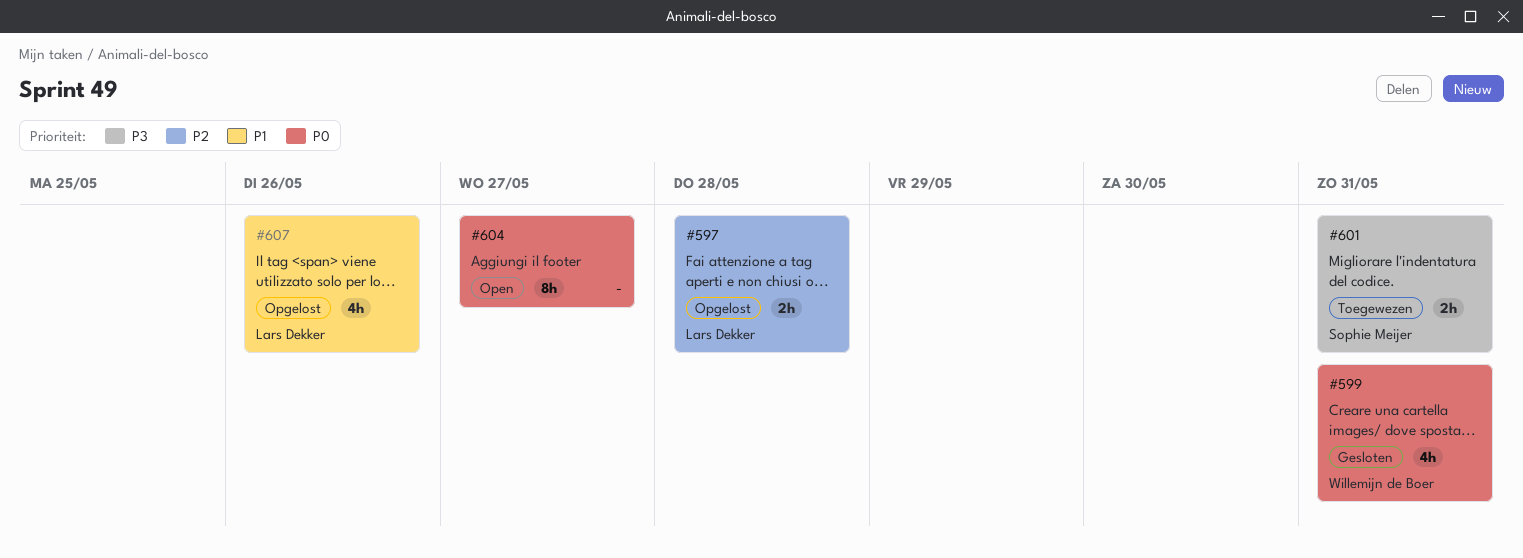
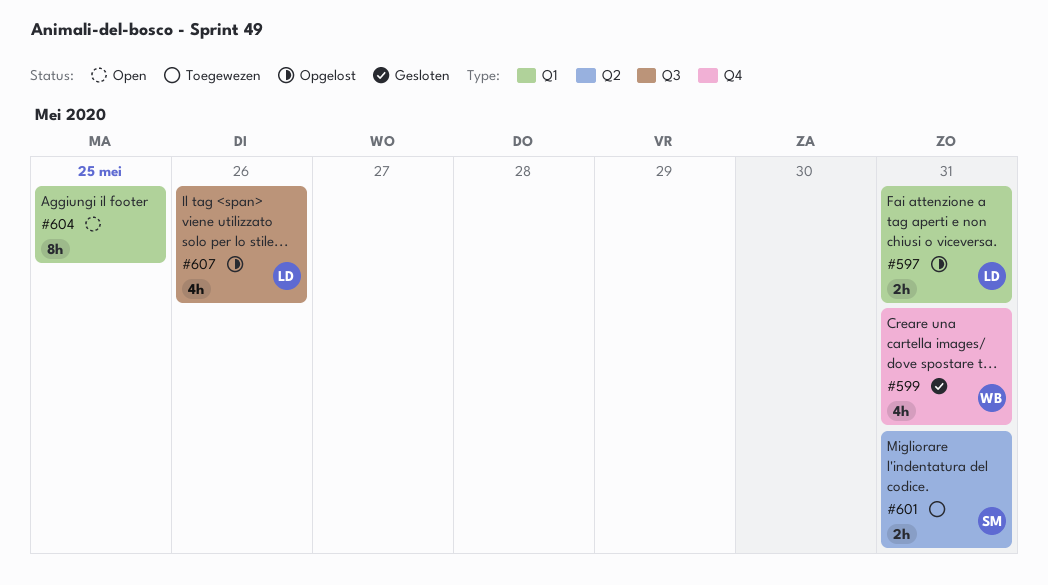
#597, due: May 28 -> May 31
#604, due: May 27 -> May 25

